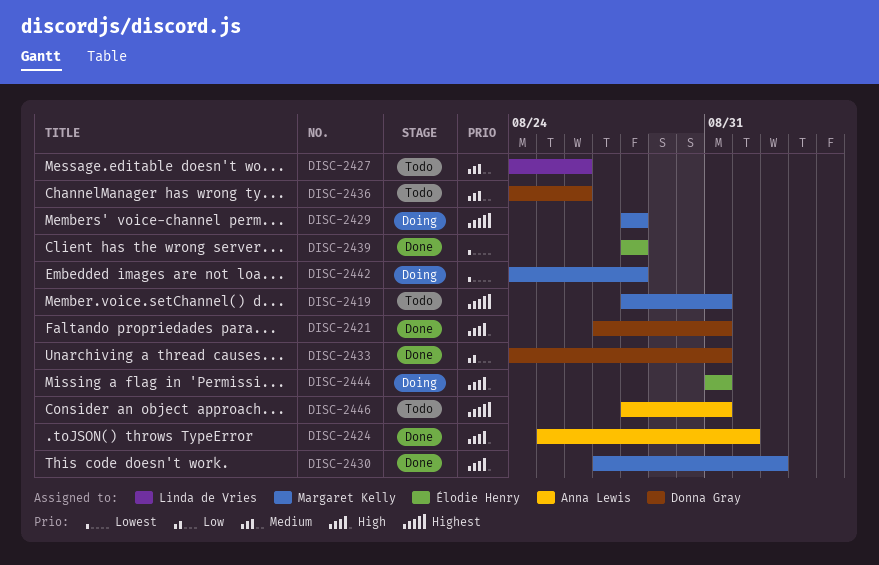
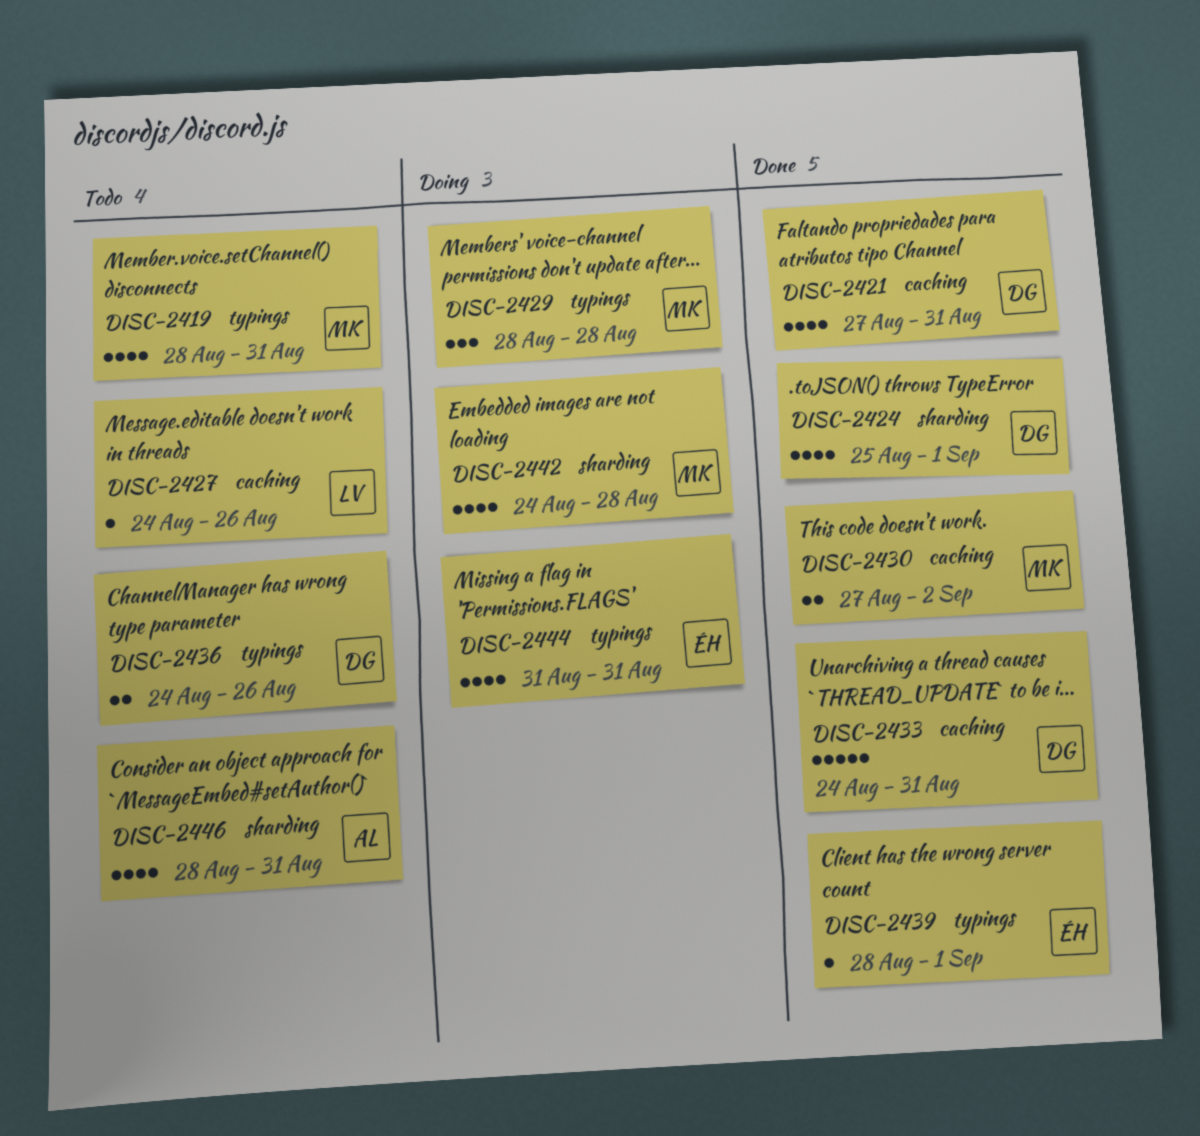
DISC-2424, owner: Anna Lewis -> Donna Gray
DISC-2439, due: Aug 28 -> Sep 1

